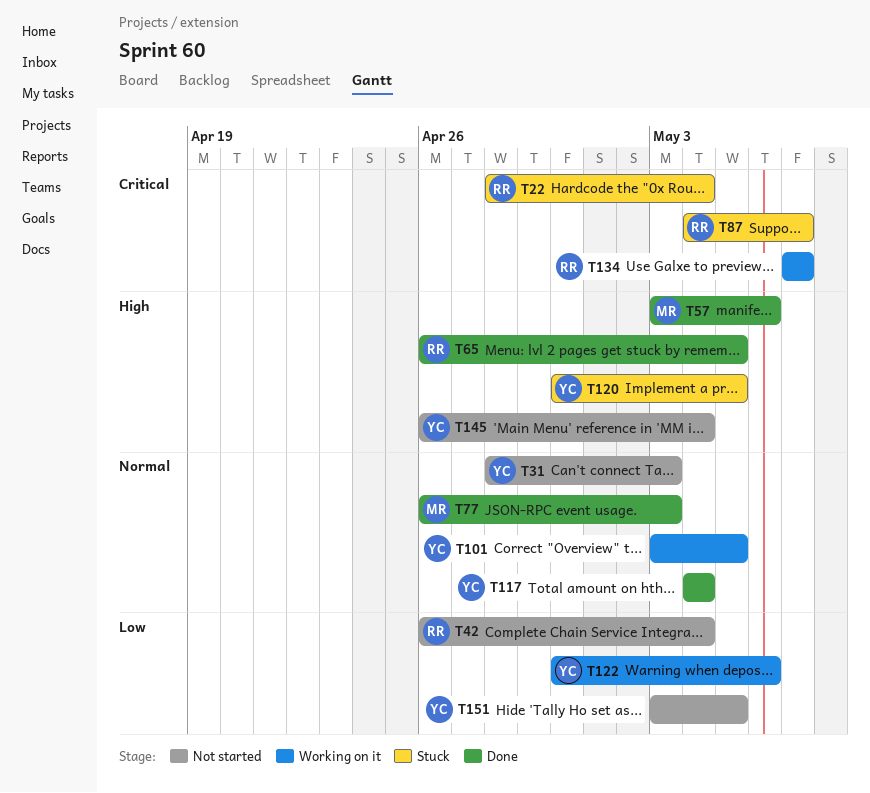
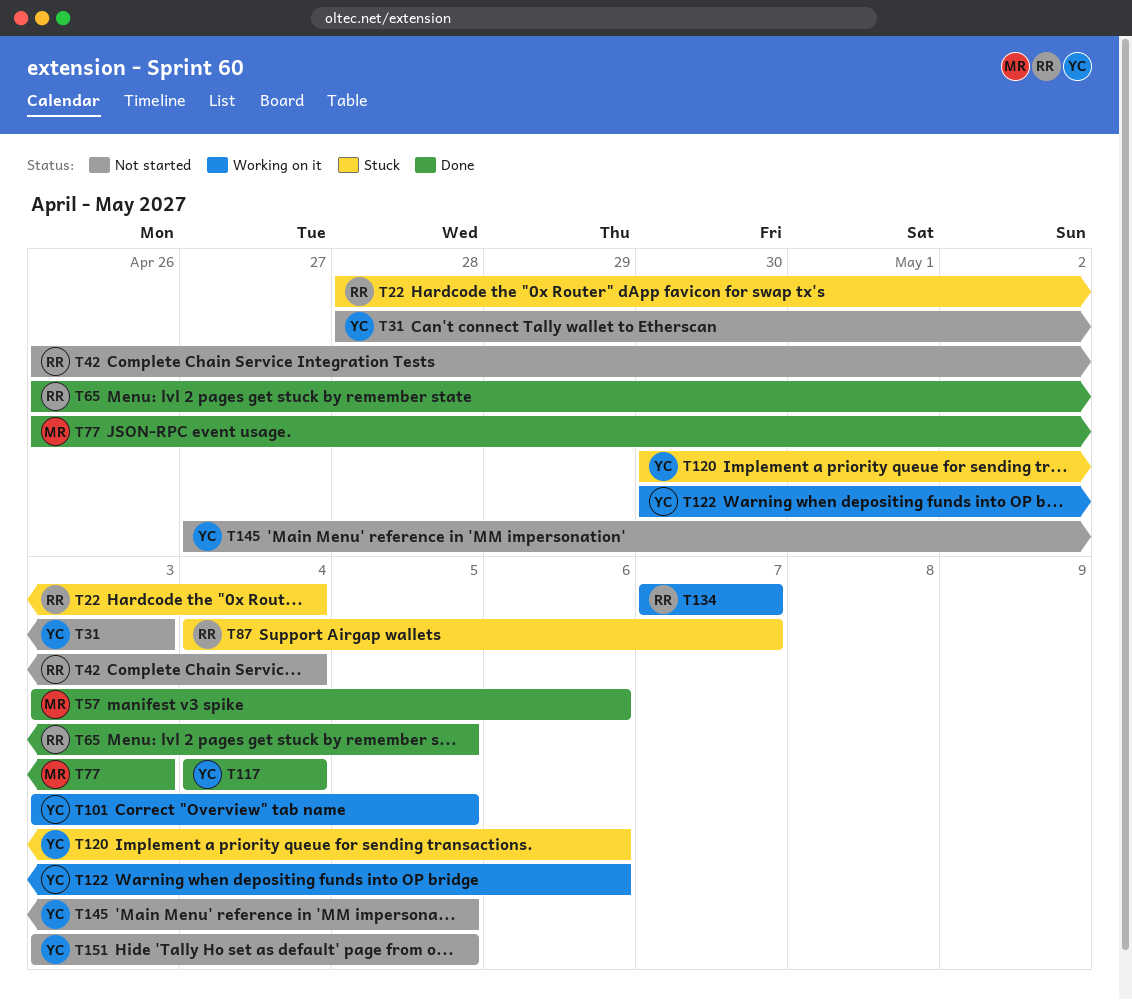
T120, due: May 5 -> May 6
T145, start: Apr 26 -> Apr 27
T145, due: May 4 -> May 5

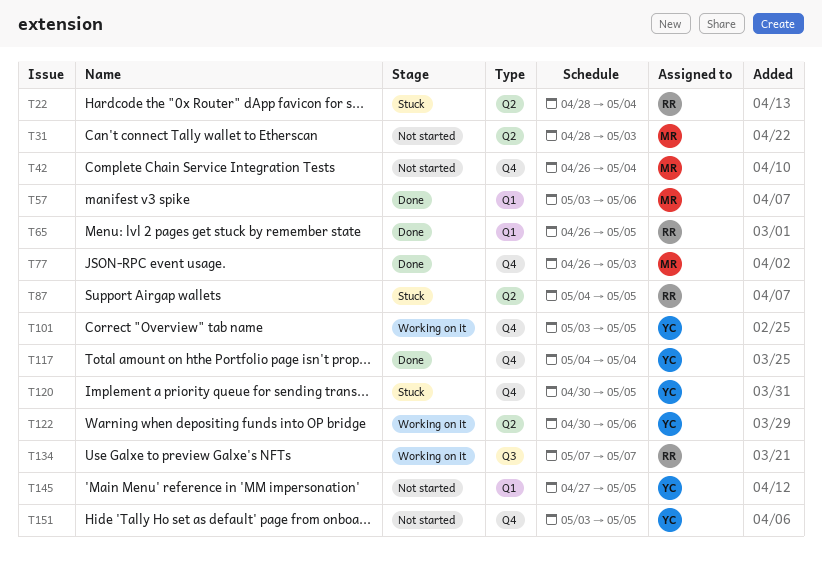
T31, owner: YC -> MR
T42, owner: RR -> MR
T87, due: May 7 -> May 5
T120, due: May 6 -> May 5

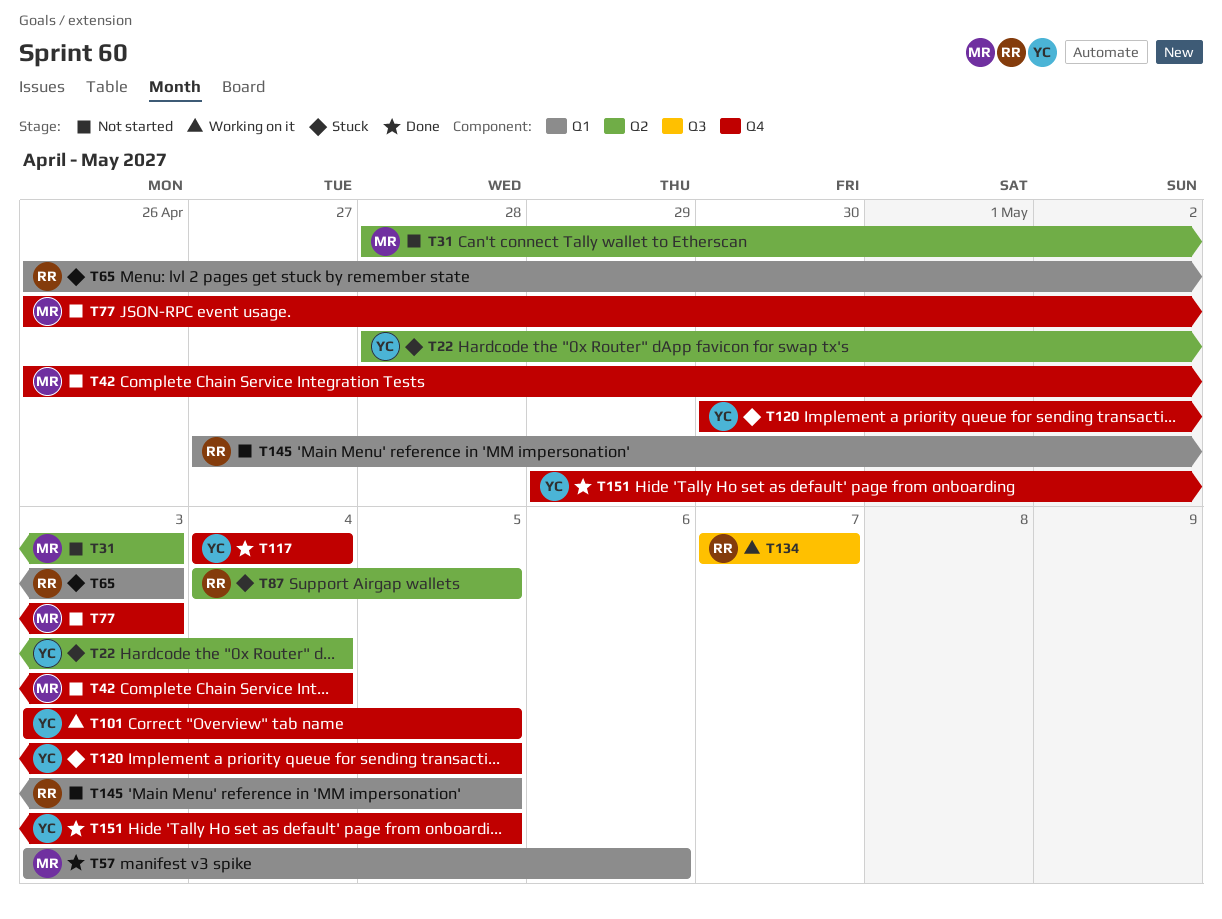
T22, owner: RR -> YC
T65, status: Done -> Stuck
T65, due: May 5 -> May 3
T77, status: Done -> Not started
T122: present -> none
T145, owner: YC -> RR
T151, status: Not started -> Done
T151, start: May 3 -> Apr 29

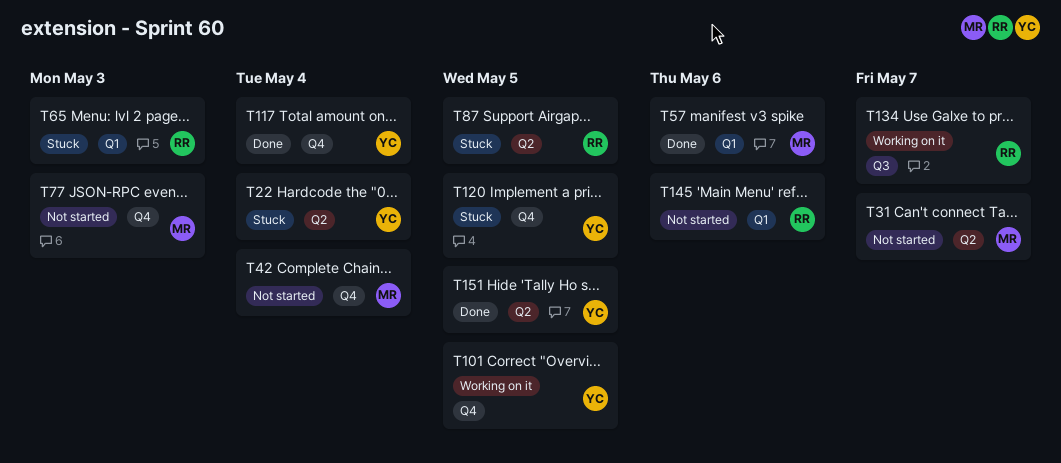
T31, due: May 3 -> May 7
T145, due: May 5 -> May 6
T151, label: Q4 -> Q2

